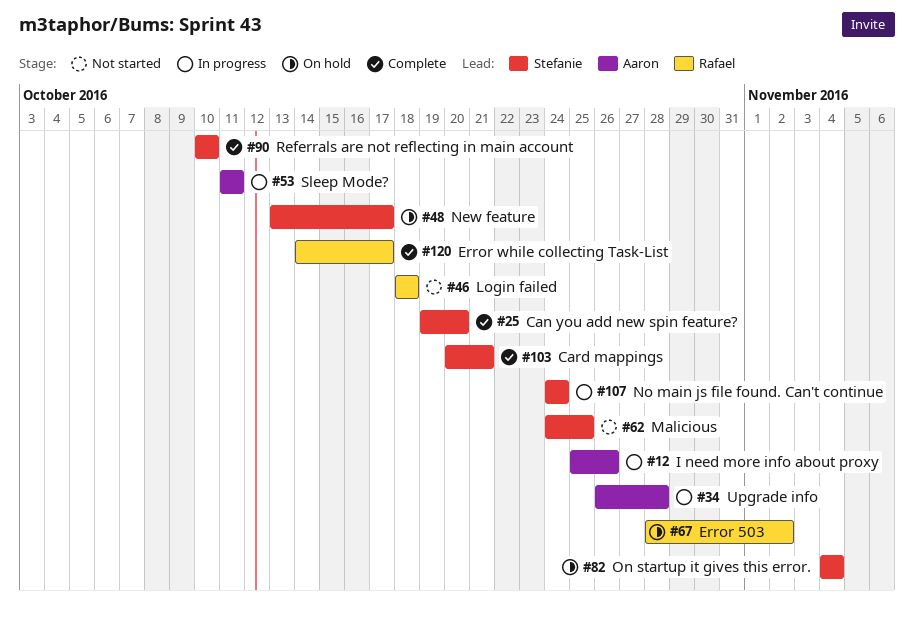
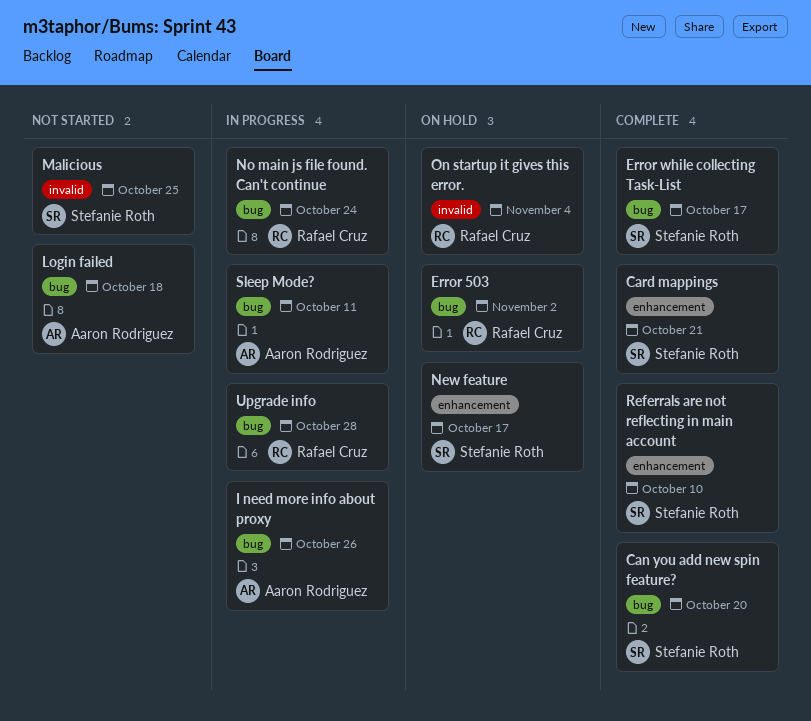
Error while collecting Task-List, owner: Rafael Cruz -> Stefanie Roth
Login failed, owner: Rafael Cruz -> Aaron Rodriguez
No main js file found. Can't continue, owner: Stefanie Roth -> Rafael Cruz
On startup it gives this error., owner: Stefanie Roth -> Rafael Cruz
Upgrade info, owner: Aaron Rodriguez -> Rafael Cruz

